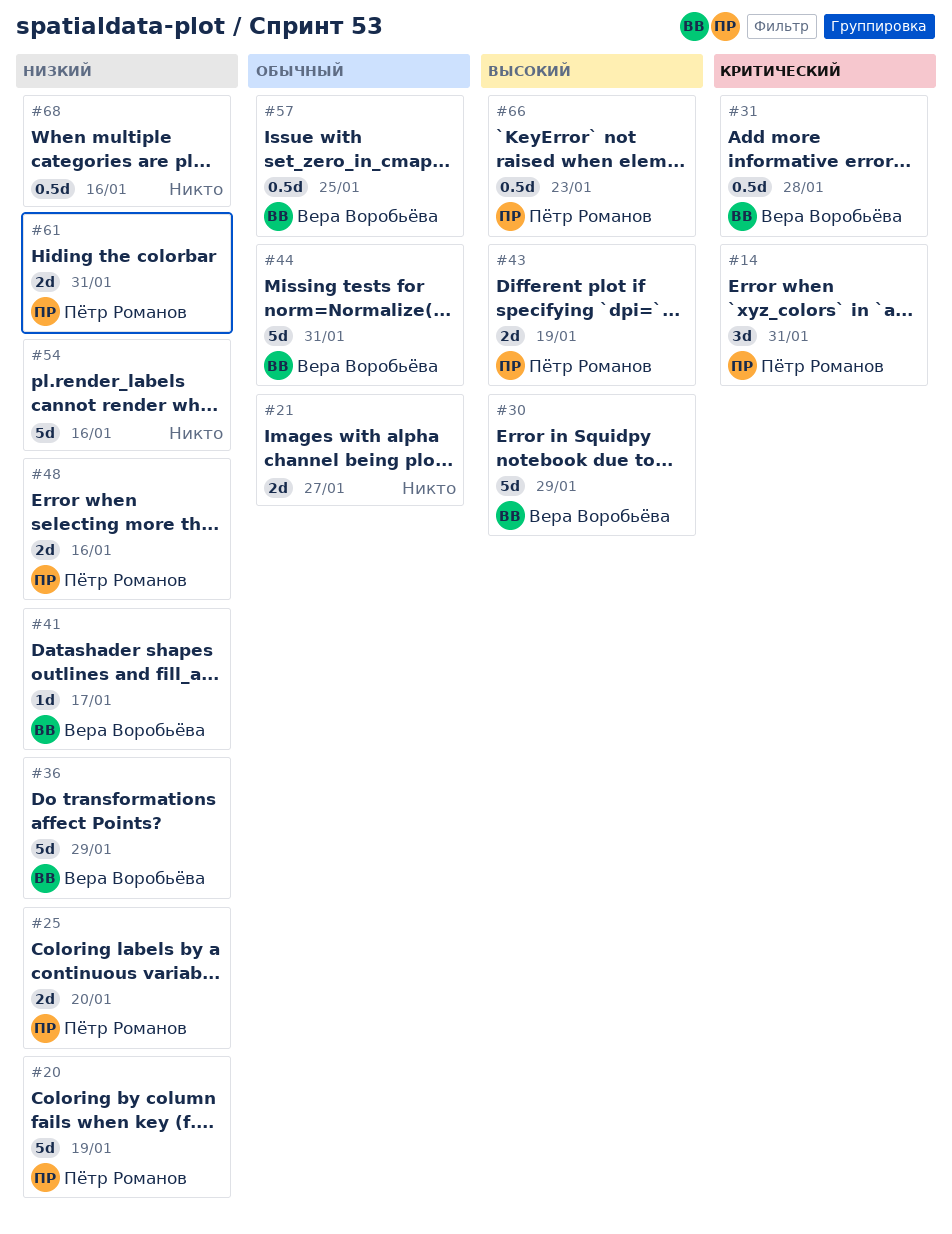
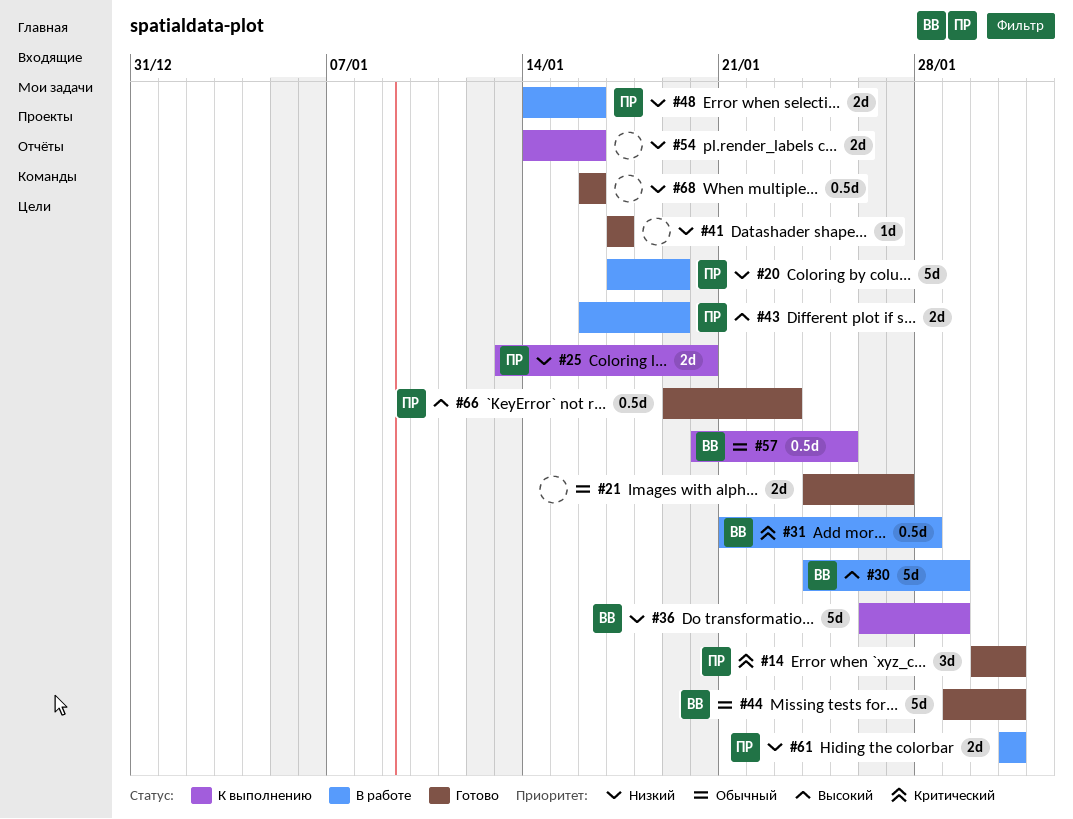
#41, owner: Вера Воробьёва -> none
#54, estimate: 5d -> 2d

